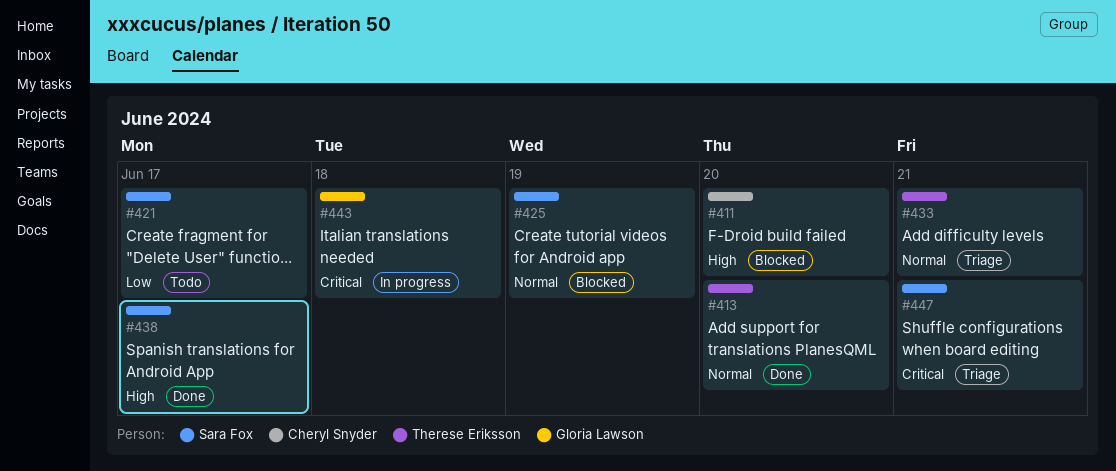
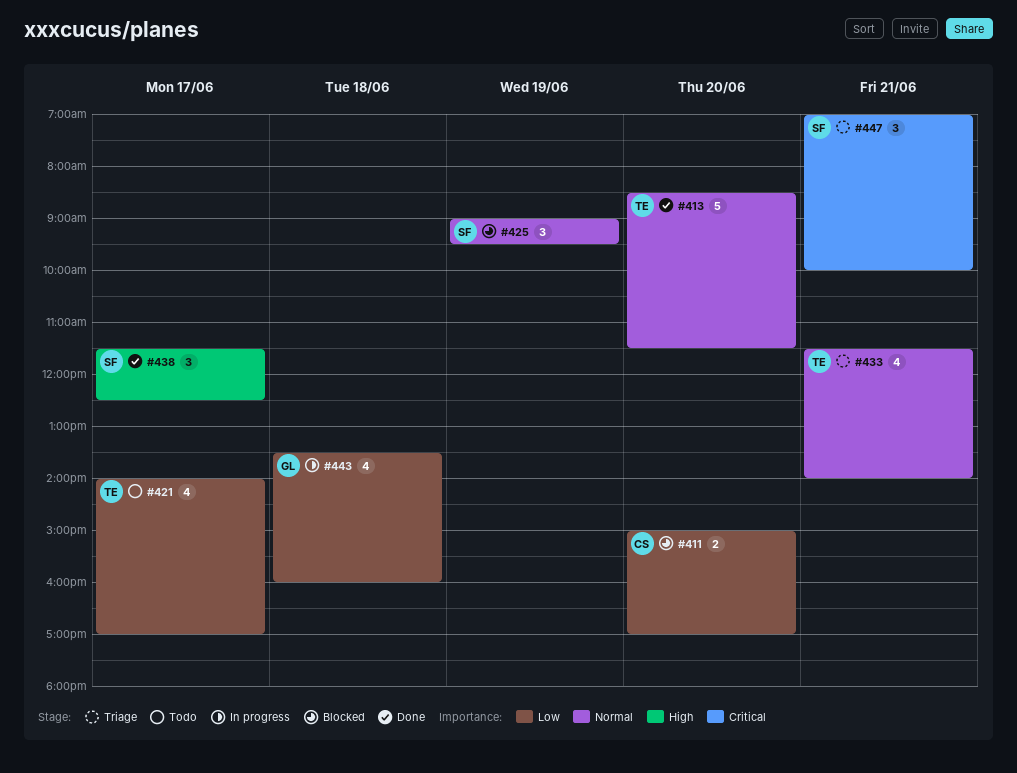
#411, priority: High -> Low
#421, owner: Sara Fox -> Therese Eriksson
#443, priority: Critical -> Low

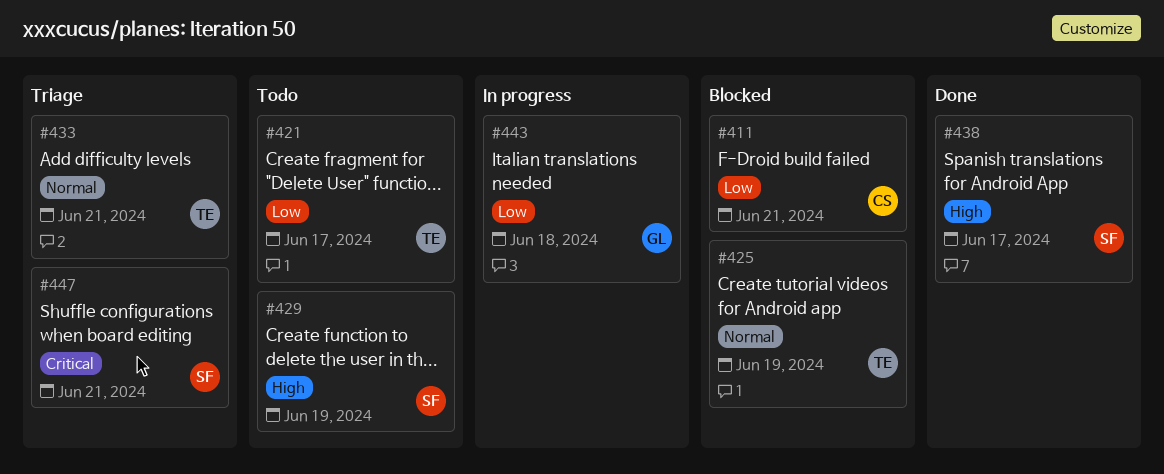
#411, day: Jun 20 -> Jun 21
#413: present -> none
#425, owner: SF -> TE
#429: none -> present

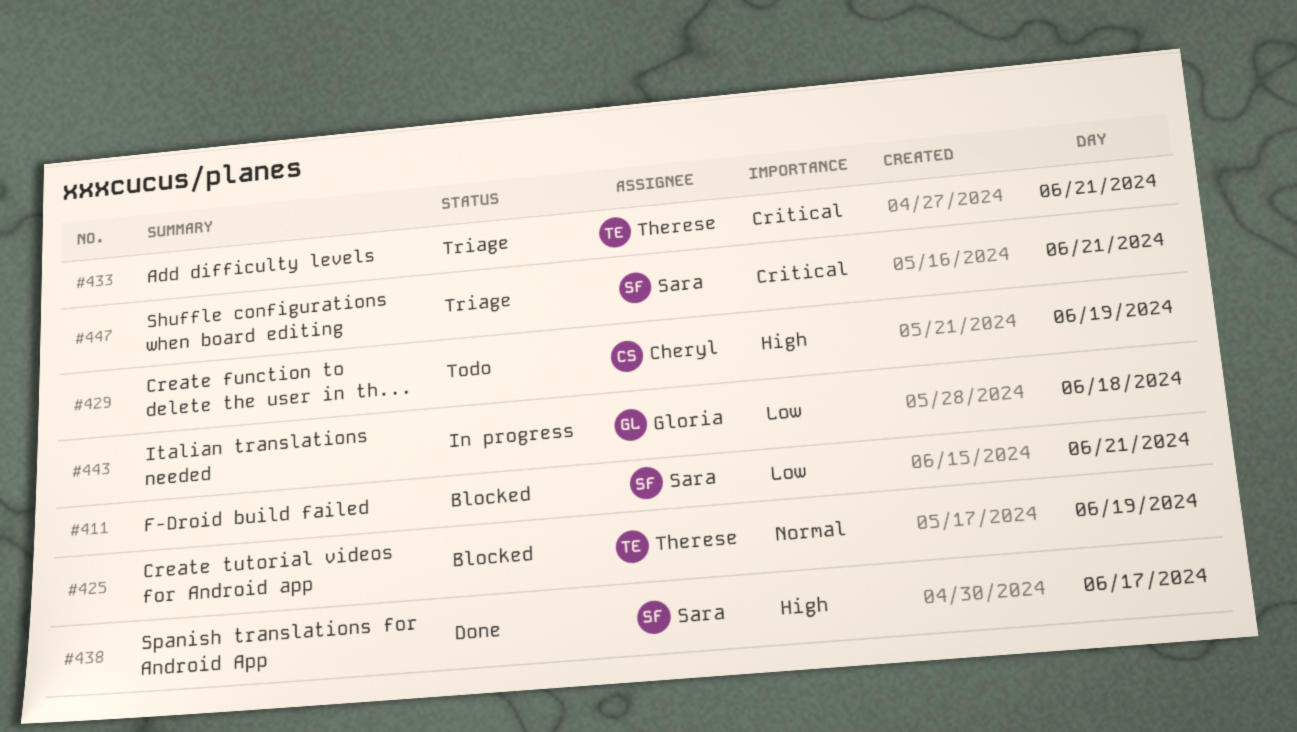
#411, owner: Cheryl -> Sara
#421: present -> none
#429, owner: Sara -> Cheryl
#433, priority: Normal -> Critical

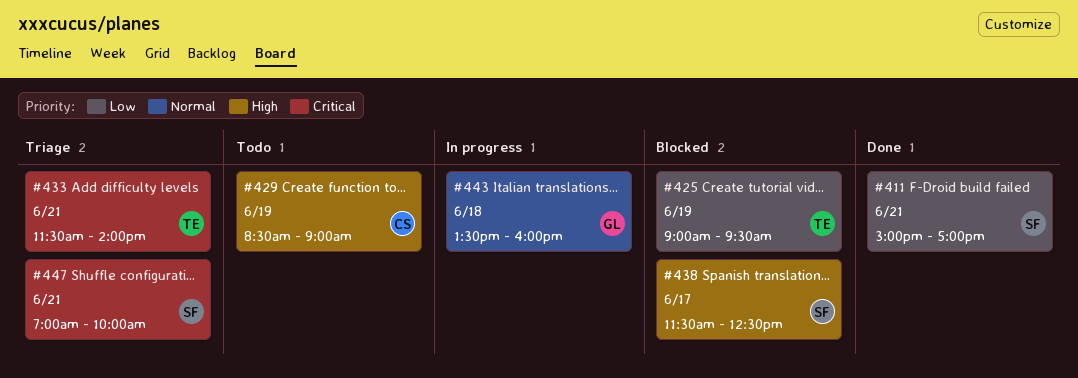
#411, status: Blocked -> Done
#425, priority: Normal -> Low
#438, status: Done -> Blocked
#443, priority: Low -> Normal

